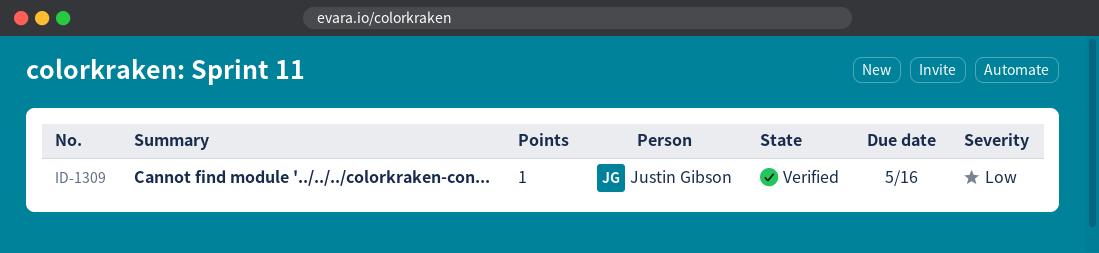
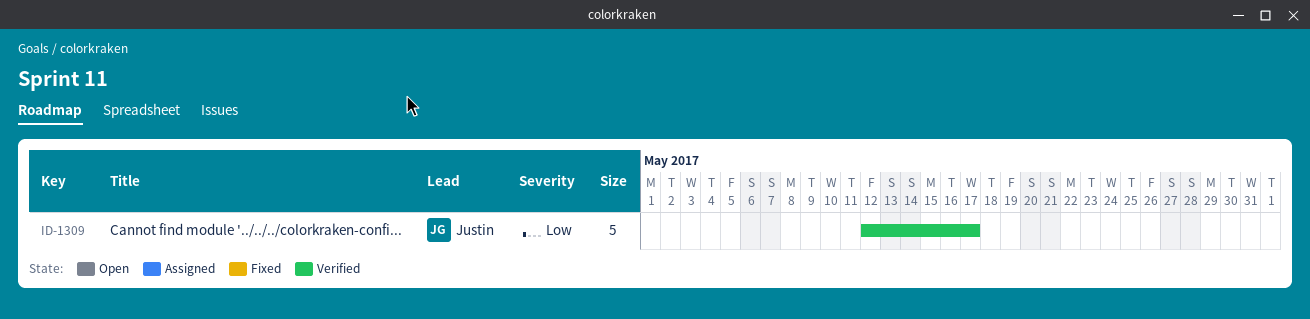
ID-1309, estimate: 1 -> 5
ID-1309, due: May 16 -> May 17

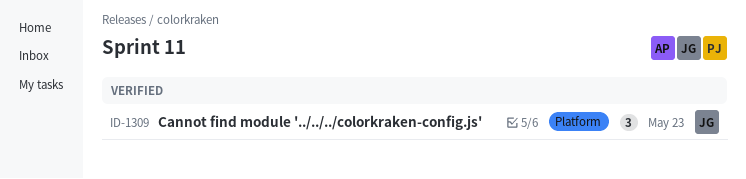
ID-1309, estimate: 5 -> 3
ID-1309, due: May 17 -> May 23

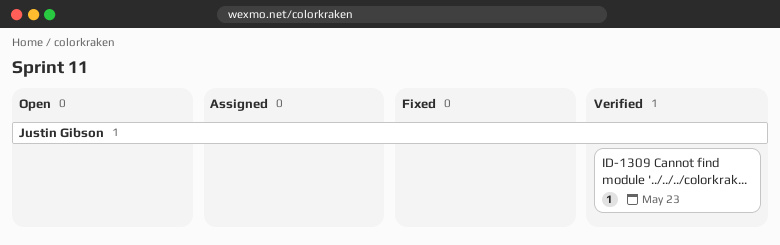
ID-1309, estimate: 3 -> 1

